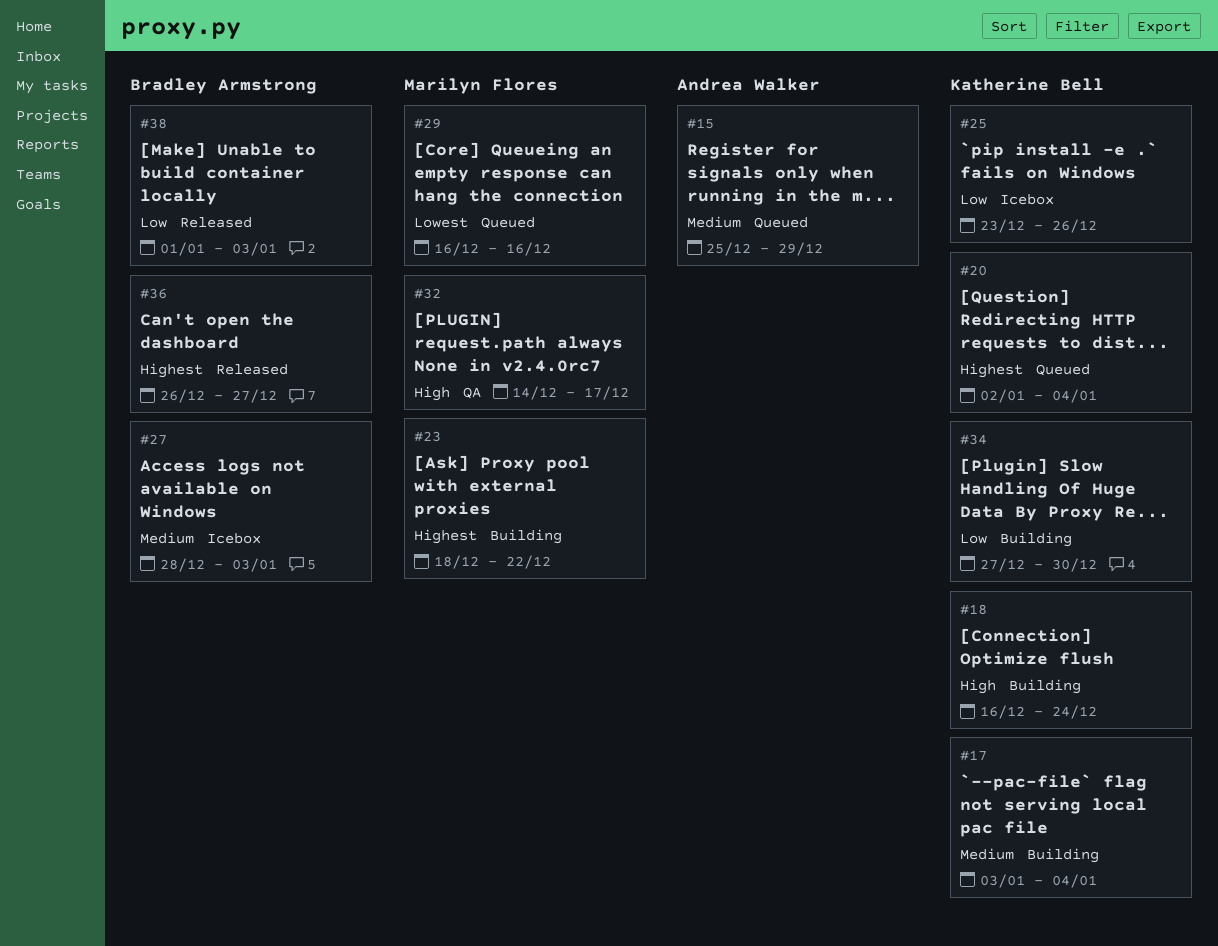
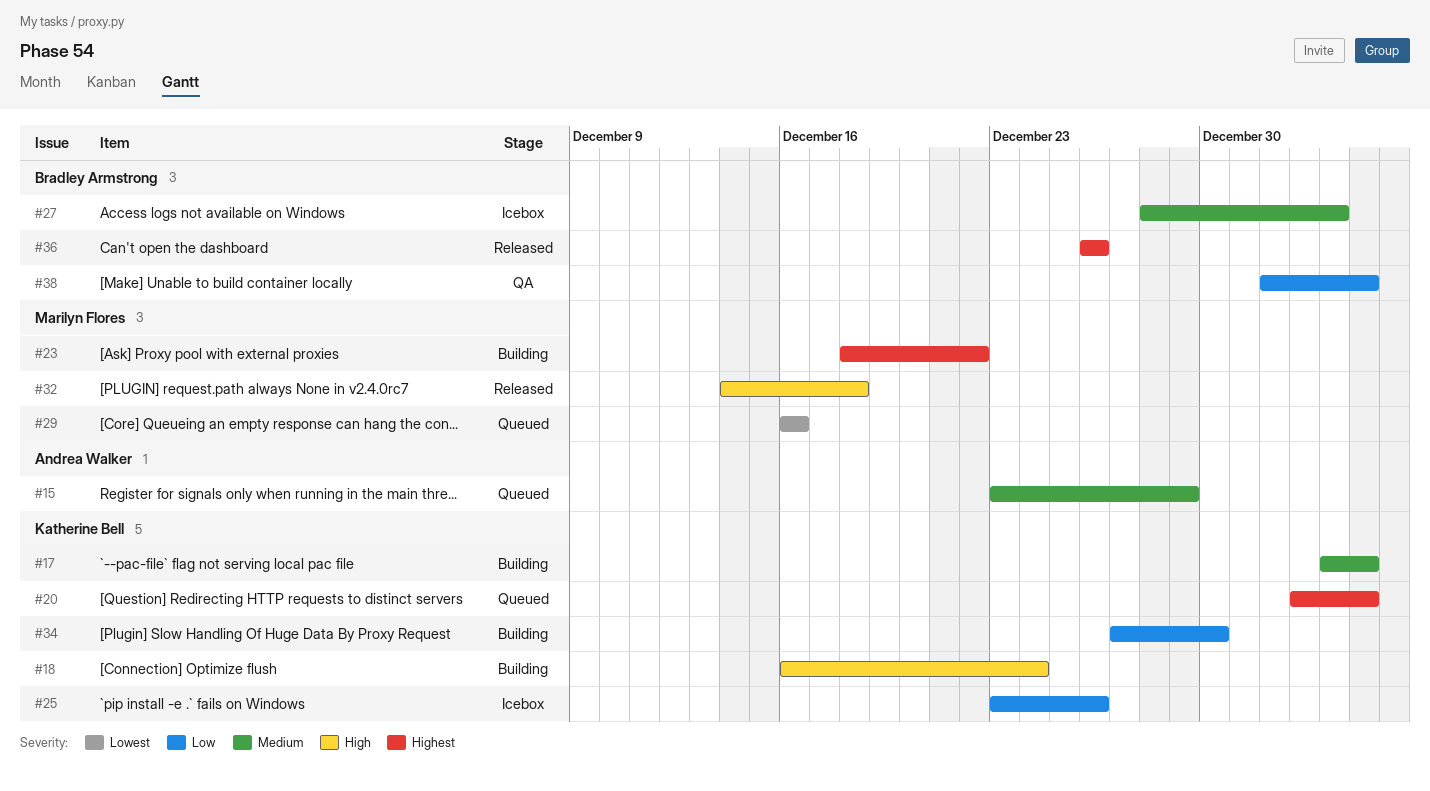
#15, start: Dec 25 -> Dec 23
#32, status: QA -> Released
#32, due: Dec 17 -> Dec 18
#36, due: Dec 27 -> Dec 26
#38, status: Released -> QA
#38, due: Jan 3 -> Jan 4

